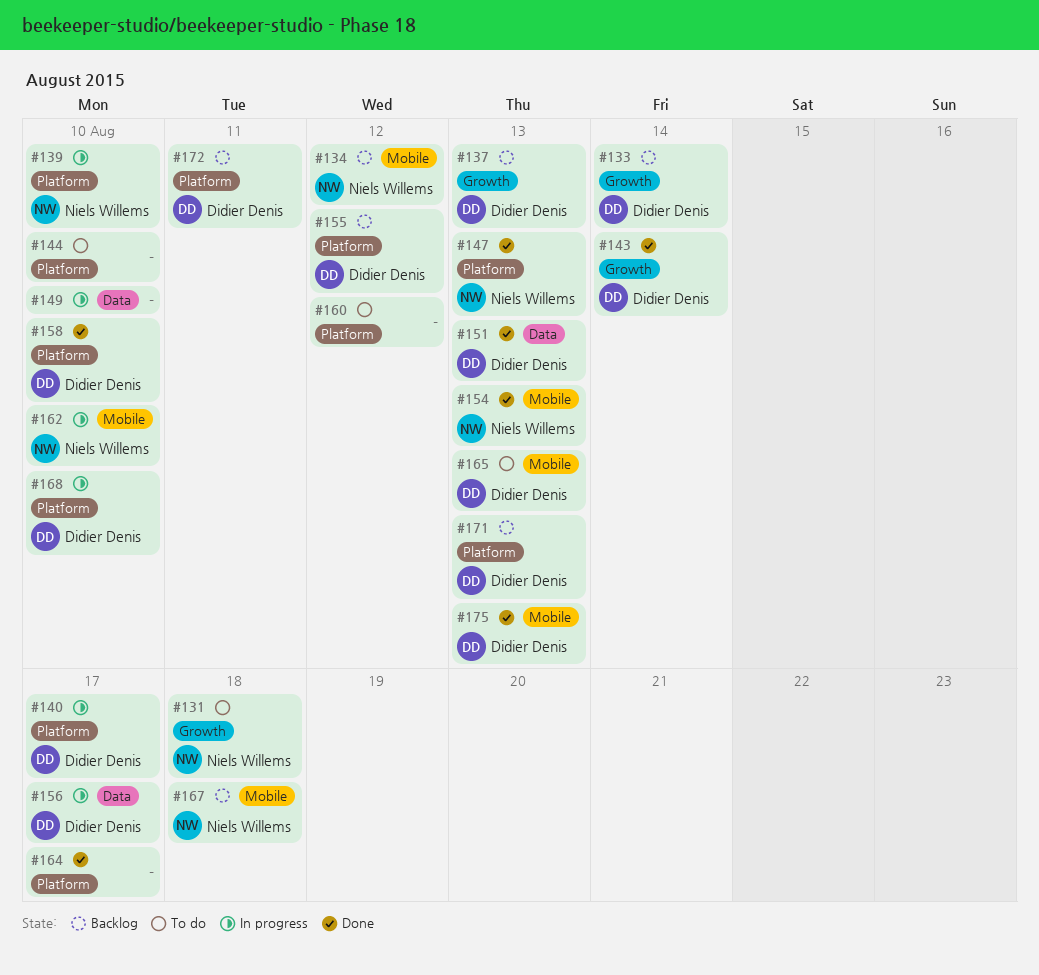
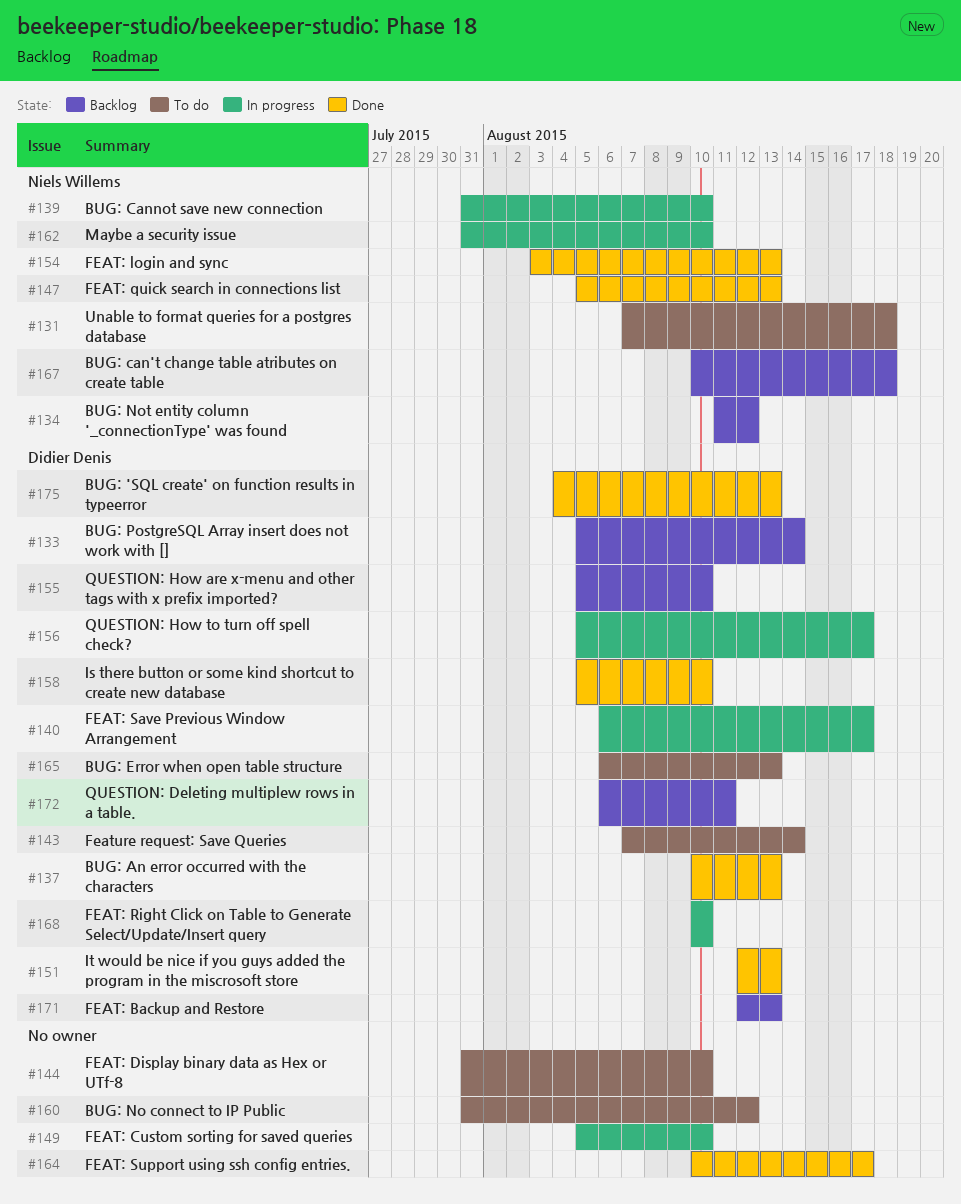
#137, status: Backlog -> Done
#143, status: Done -> To do
#155, due: Aug 12 -> Aug 10

